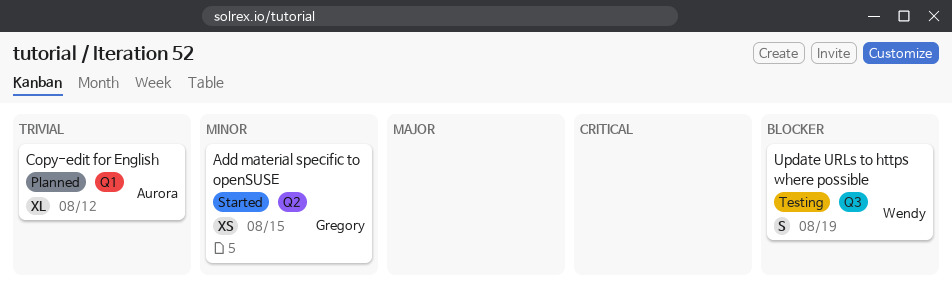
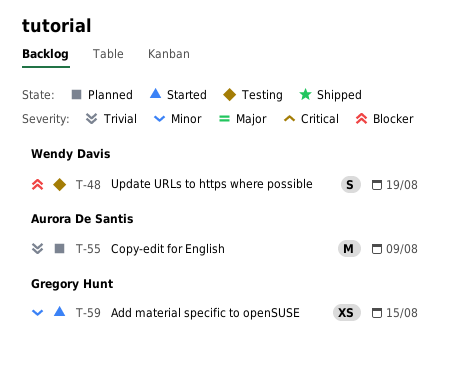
Copy-edit for English, estimate: XL -> M
Copy-edit for English, due: Aug 12 -> Aug 9

